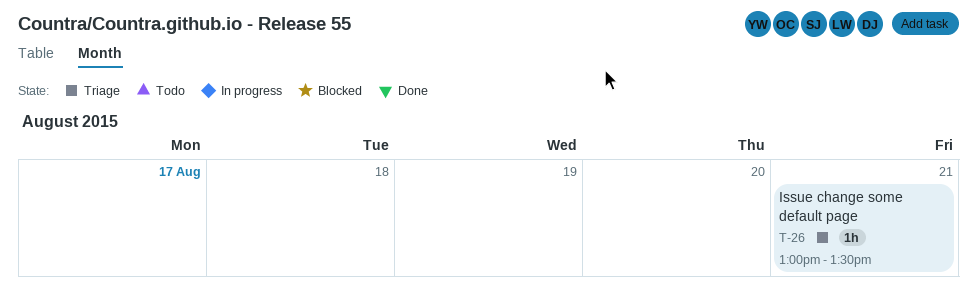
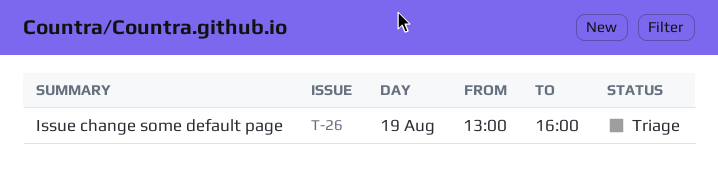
T-26, day: Aug 21 -> Aug 19
T-26, ends: 13:30 -> 16:00

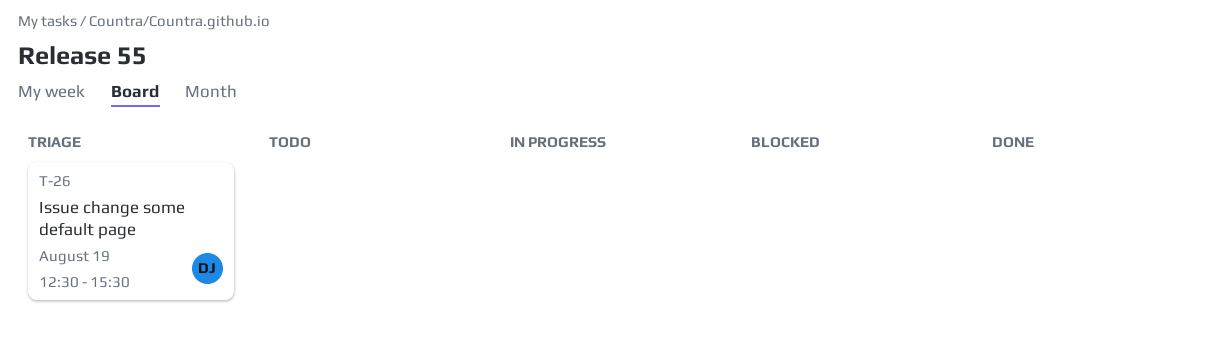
T-26, begins: 13:00 -> 12:30
T-26, ends: 16:00 -> 15:30

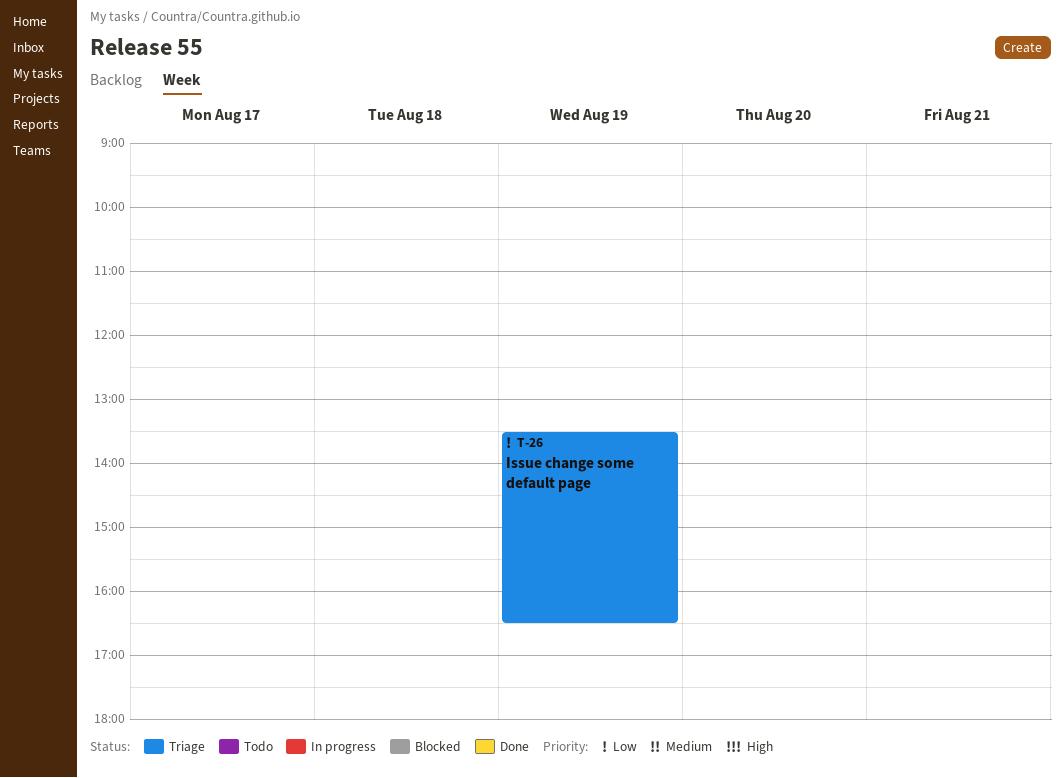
T-26, begins: 12:30 -> 13:30
T-26, ends: 15:30 -> 16:30

